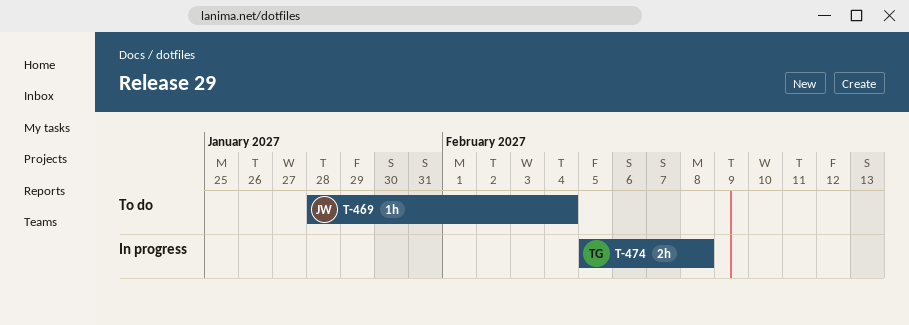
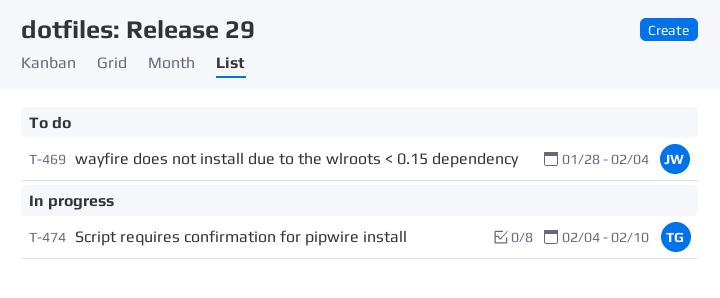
T-474, start: Feb 5 -> Feb 4
T-474, due: Feb 8 -> Feb 10

